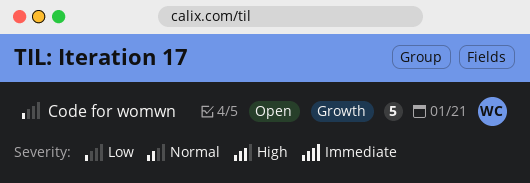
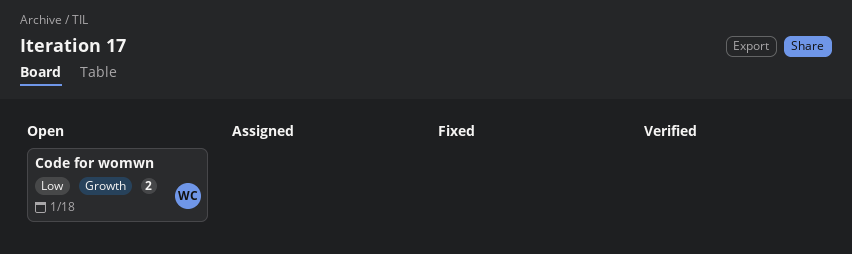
Code for womwn, estimate: 5 -> 2
Code for womwn, due: Jan 21 -> Jan 18

